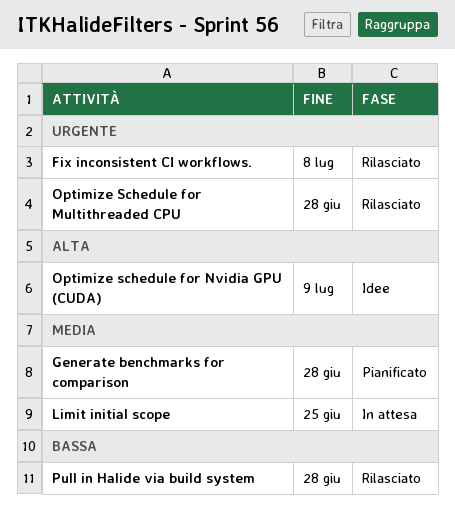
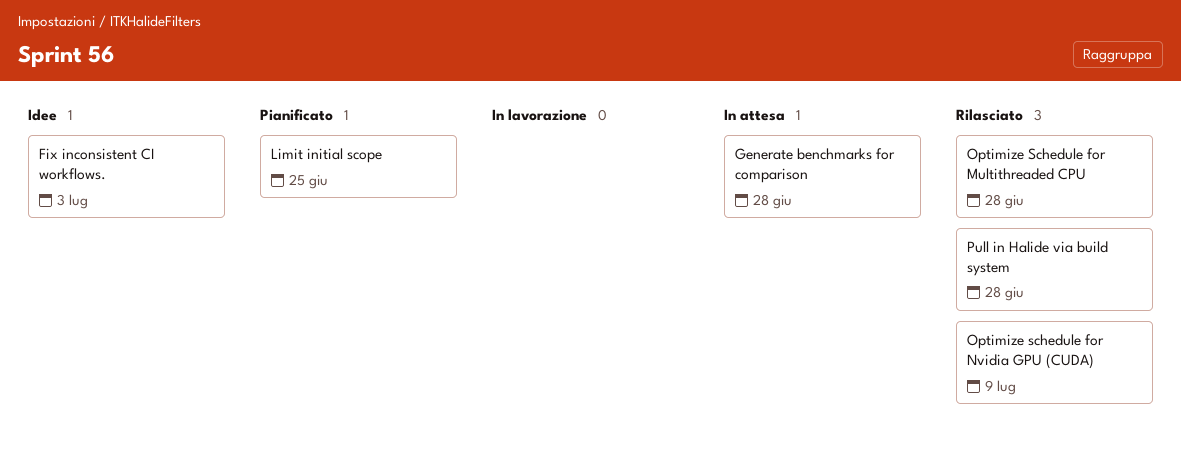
Fix inconsistent CI workflows., status: Rilasciato -> Idee
Fix inconsistent CI workflows., due: Jul 8 -> Jul 3
Generate benchmarks for comparison, status: Pianificato -> In attesa
Limit initial scope, status: In attesa -> Pianificato
Optimize schedule for Nvidia GPU (CUDA), status: Idee -> Rilasciato

